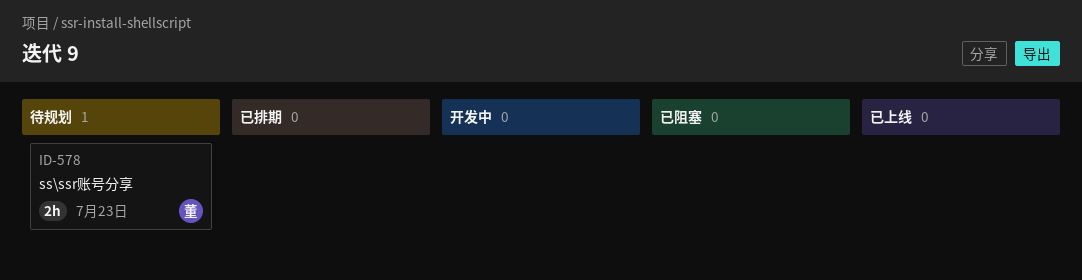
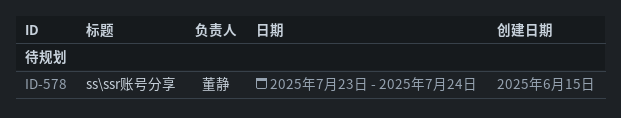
ID-578, due: Jul 23 -> Jul 24

